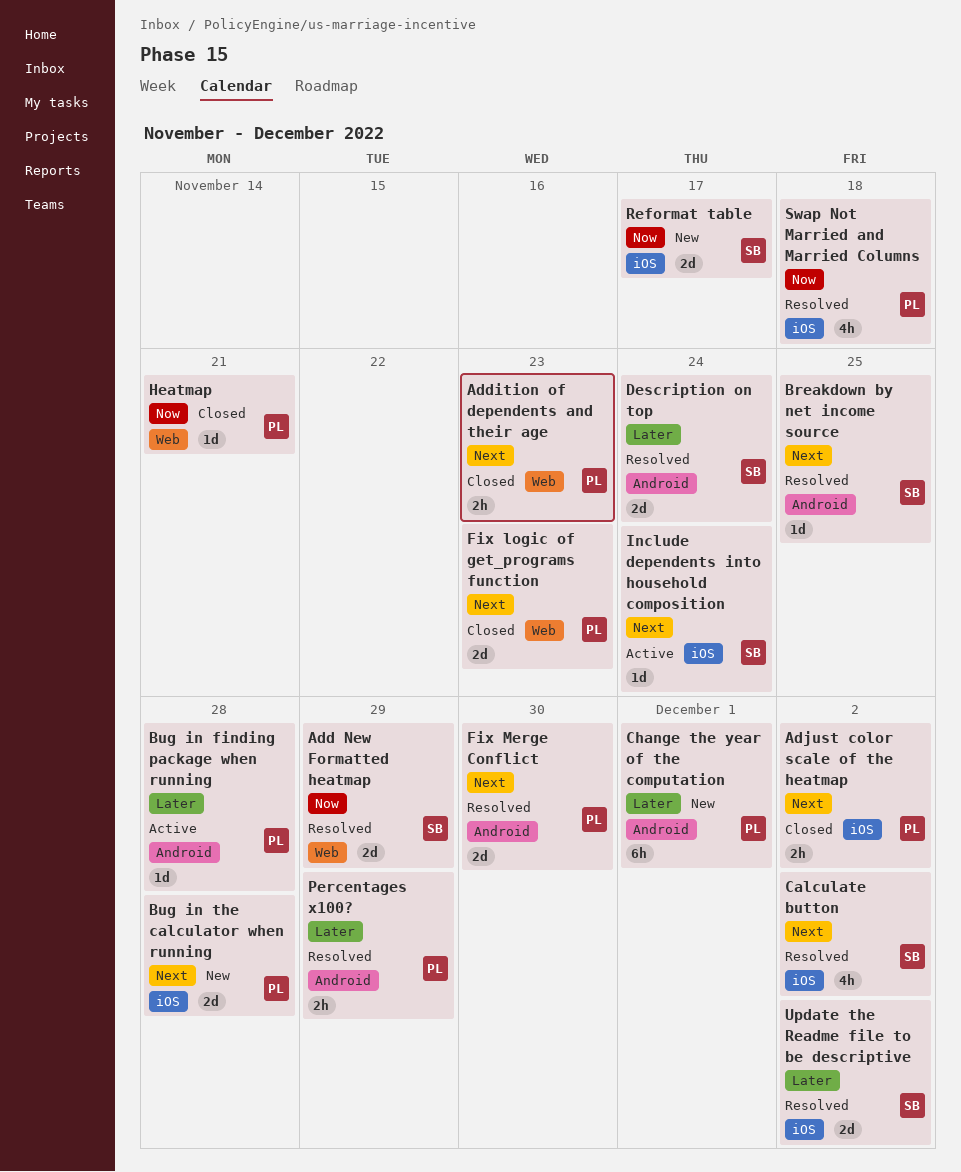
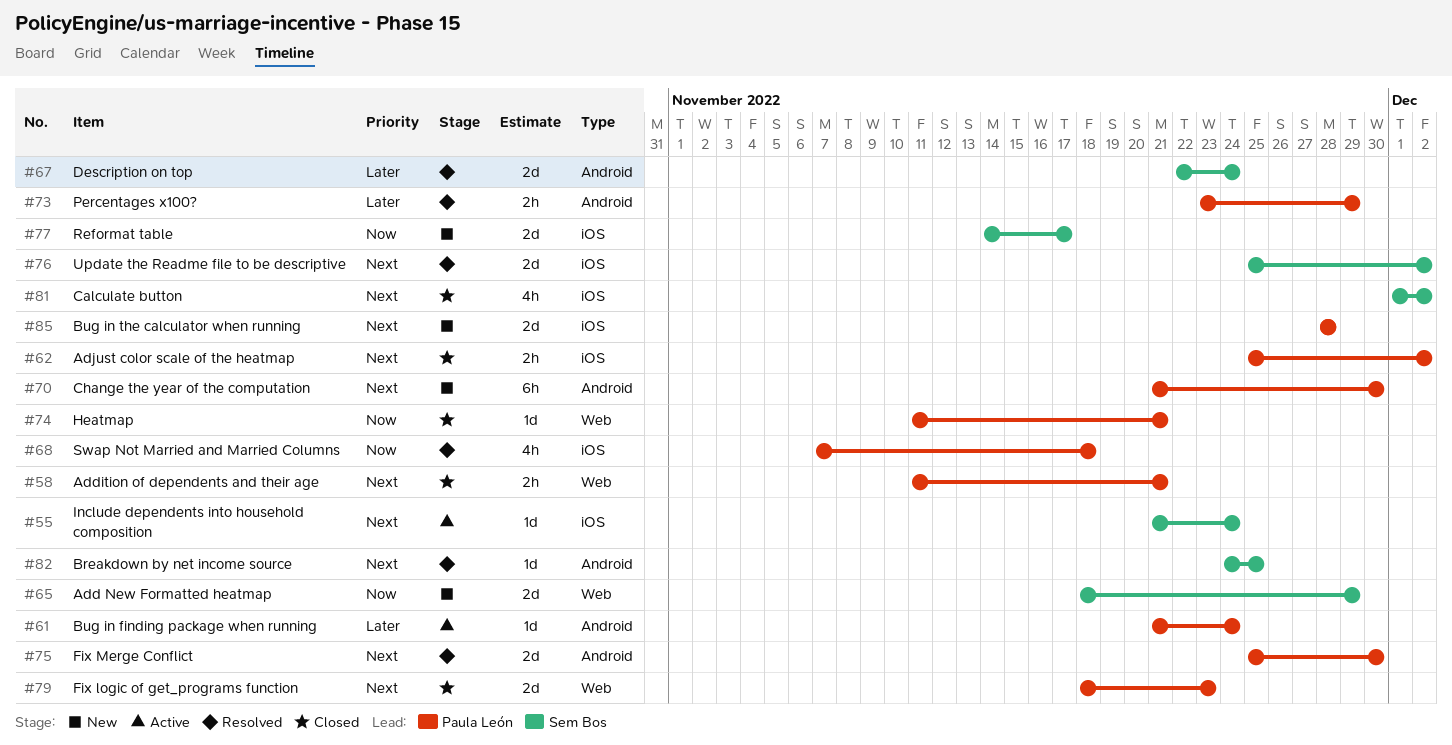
Add New Formatted heatmap, status: Resolved -> New
Addition of dependents and their age, due: Nov 23 -> Nov 21
Bug in finding package when running, due: Nov 28 -> Nov 24
Calculate button, status: Resolved -> Closed
Change the year of the computation, priority: Later -> Next
Change the year of the computation, due: Dec 1 -> Nov 30
Update the Readme file to be descriptive, priority: Later -> Next

